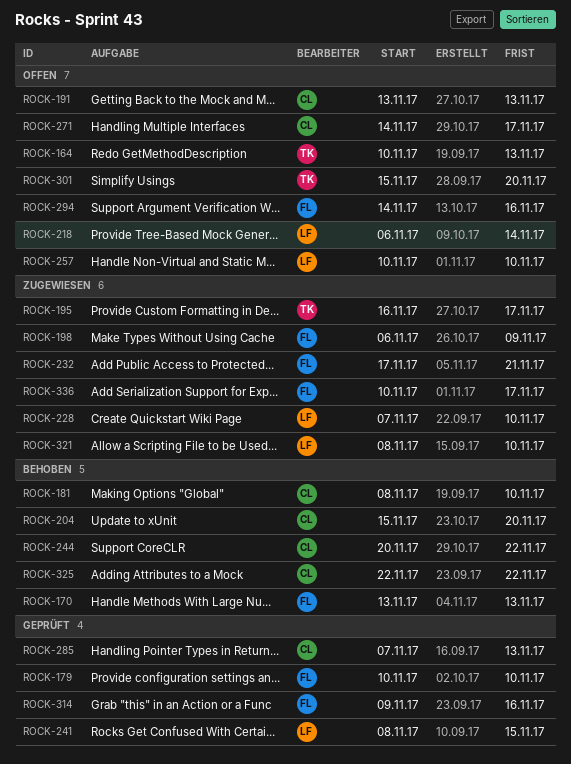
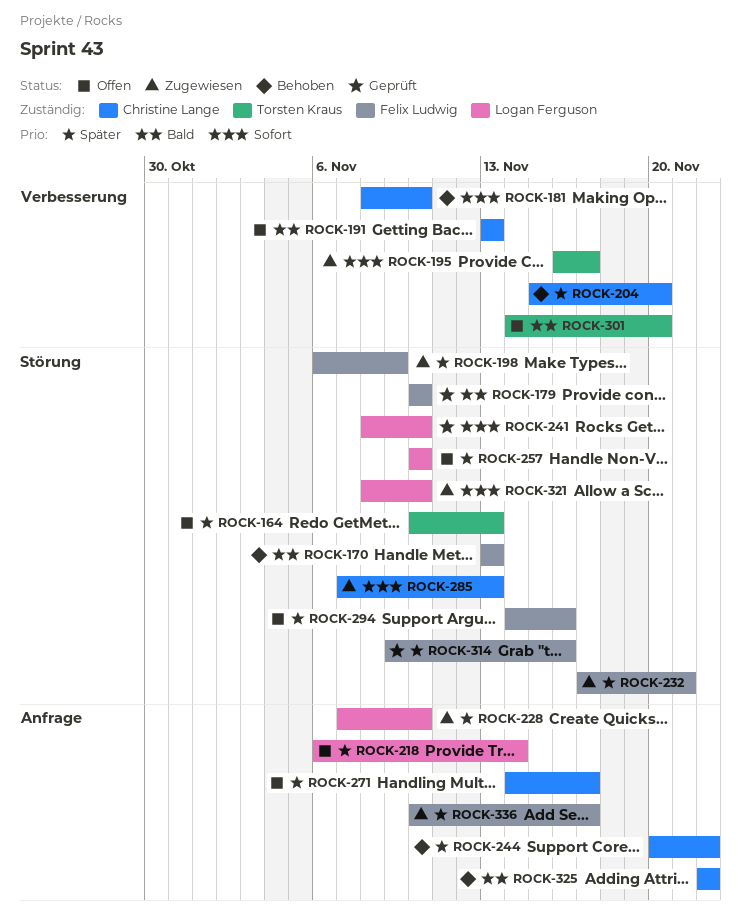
ROCK-241, due: Nov 15 -> Nov 10
ROCK-285, status: Geprüft -> Zugewiesen
ROCK-301, start: Nov 15 -> Nov 14

